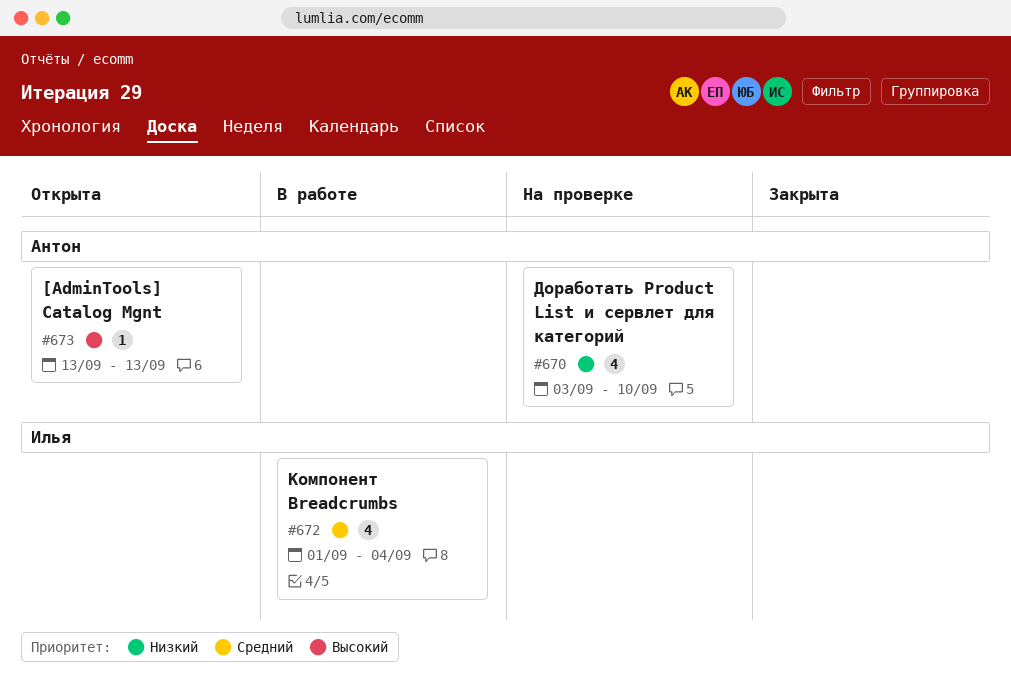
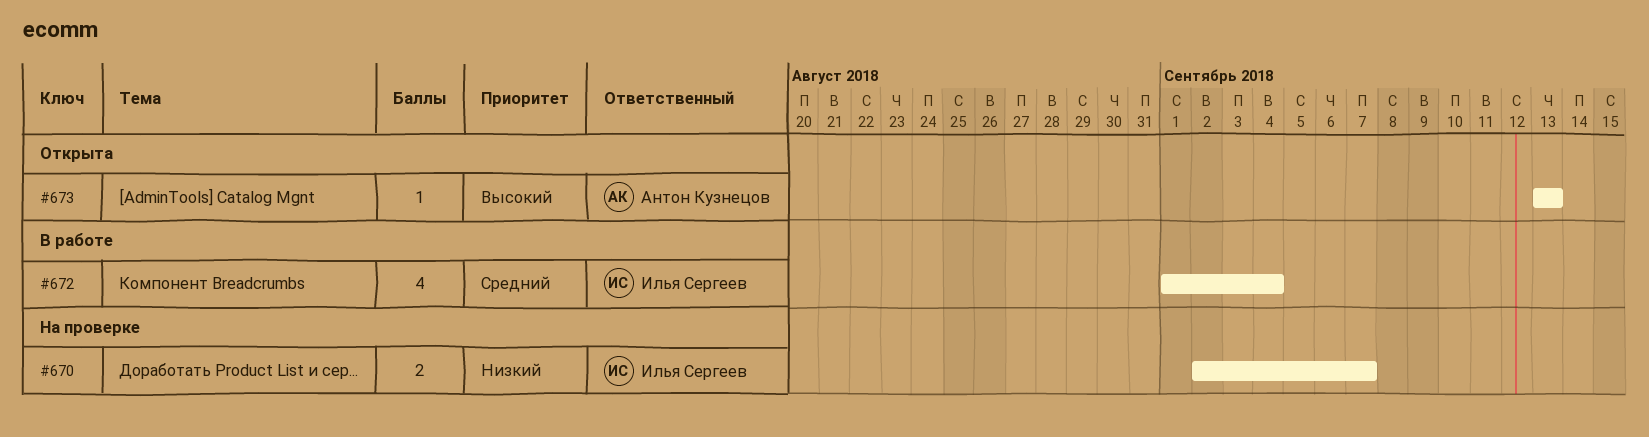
#670, owner: Антон Кузнецов -> Илья Сергеев
#670, estimate: 4 -> 2
#670, start: Sep 3 -> Sep 2
#670, due: Sep 10 -> Sep 7

